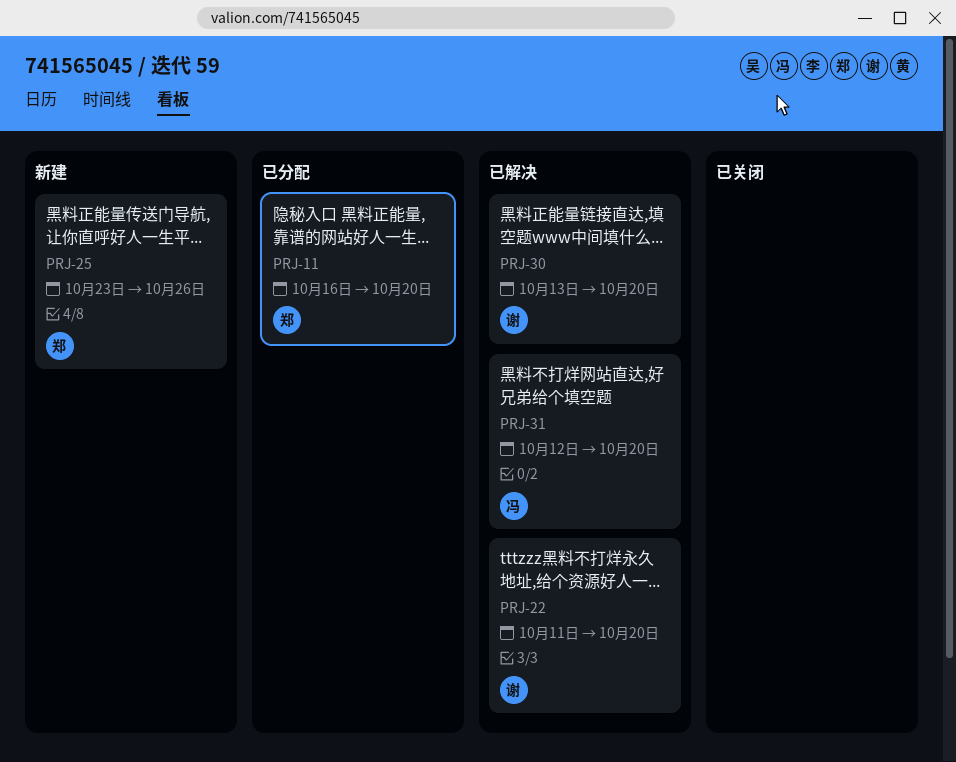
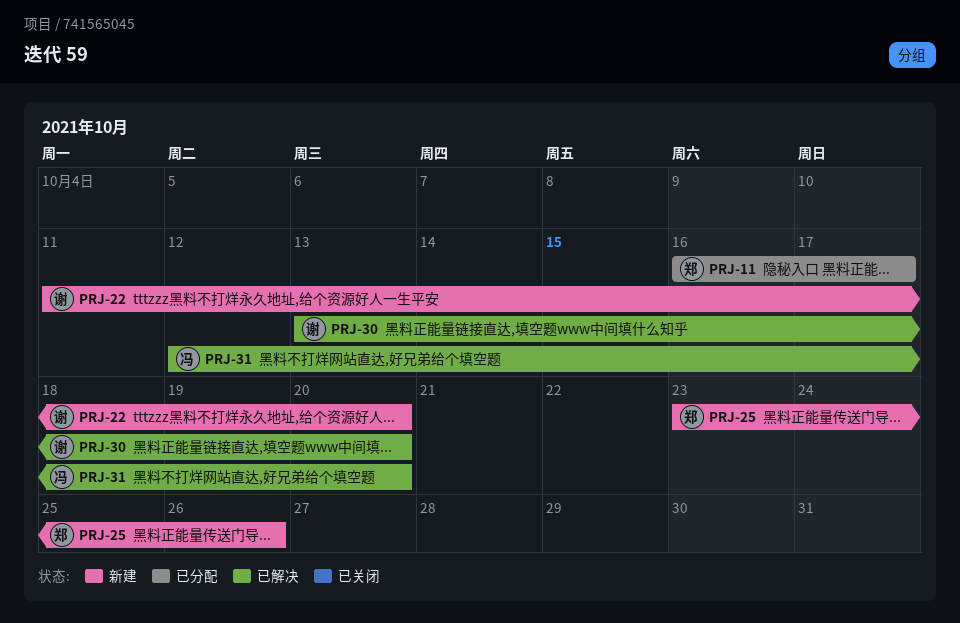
PRJ-11, due: Oct 20 -> Oct 17
PRJ-22, status: 已解决 -> 新建

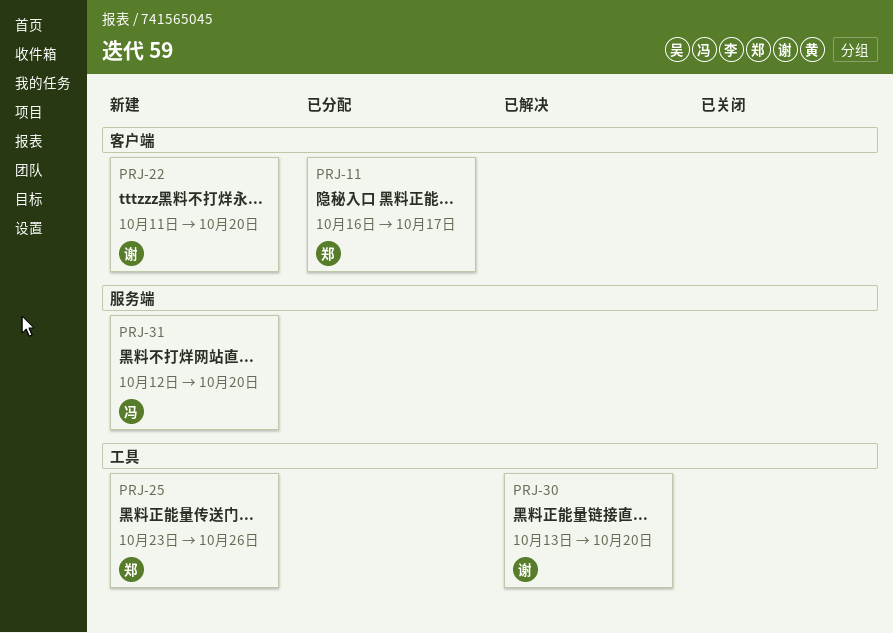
PRJ-31, status: 已解决 -> 新建

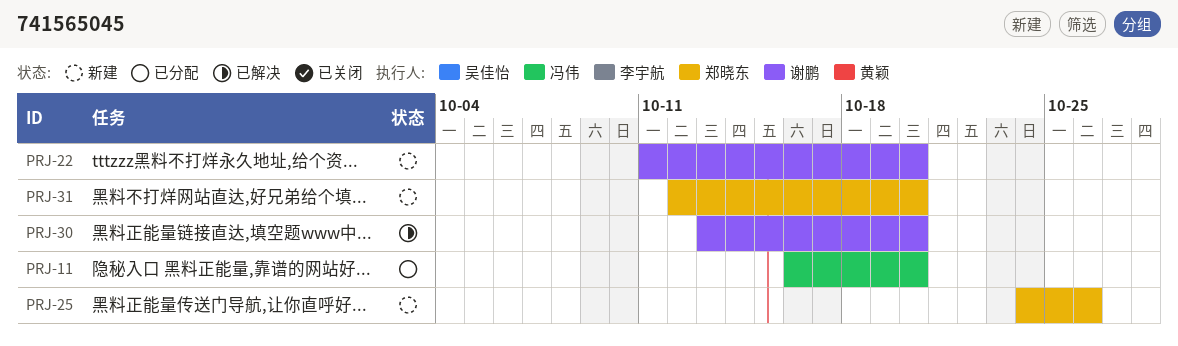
PRJ-11, owner: 郑晓东 -> 冯伟
PRJ-11, due: Oct 17 -> Oct 20
PRJ-25, start: Oct 23 -> Oct 24
PRJ-31, owner: 冯伟 -> 郑晓东

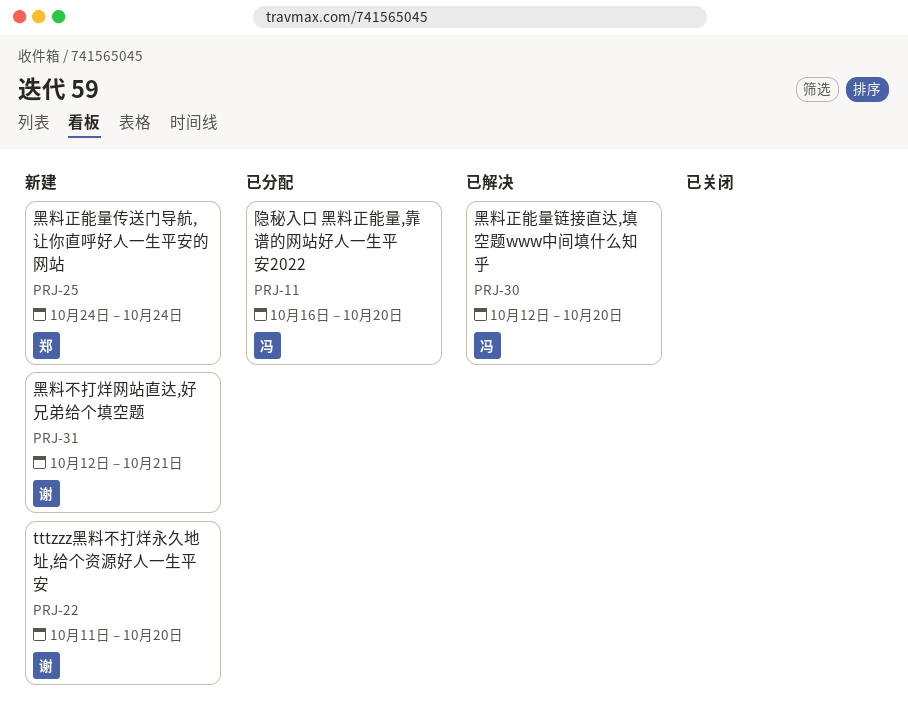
PRJ-25, due: Oct 26 -> Oct 24
PRJ-30, owner: 谢鹏 -> 冯伟
PRJ-30, start: Oct 13 -> Oct 12
PRJ-31, owner: 郑晓东 -> 谢鹏
PRJ-31, due: Oct 20 -> Oct 21

